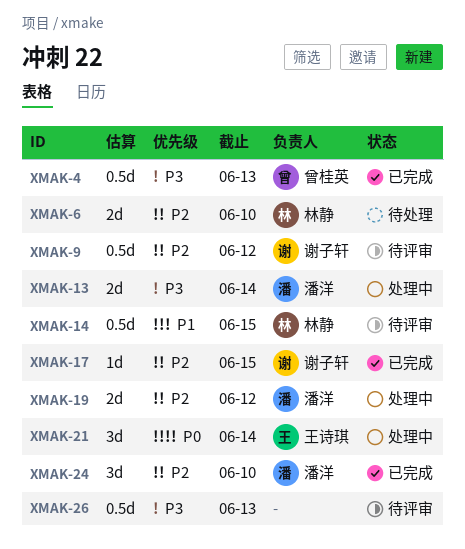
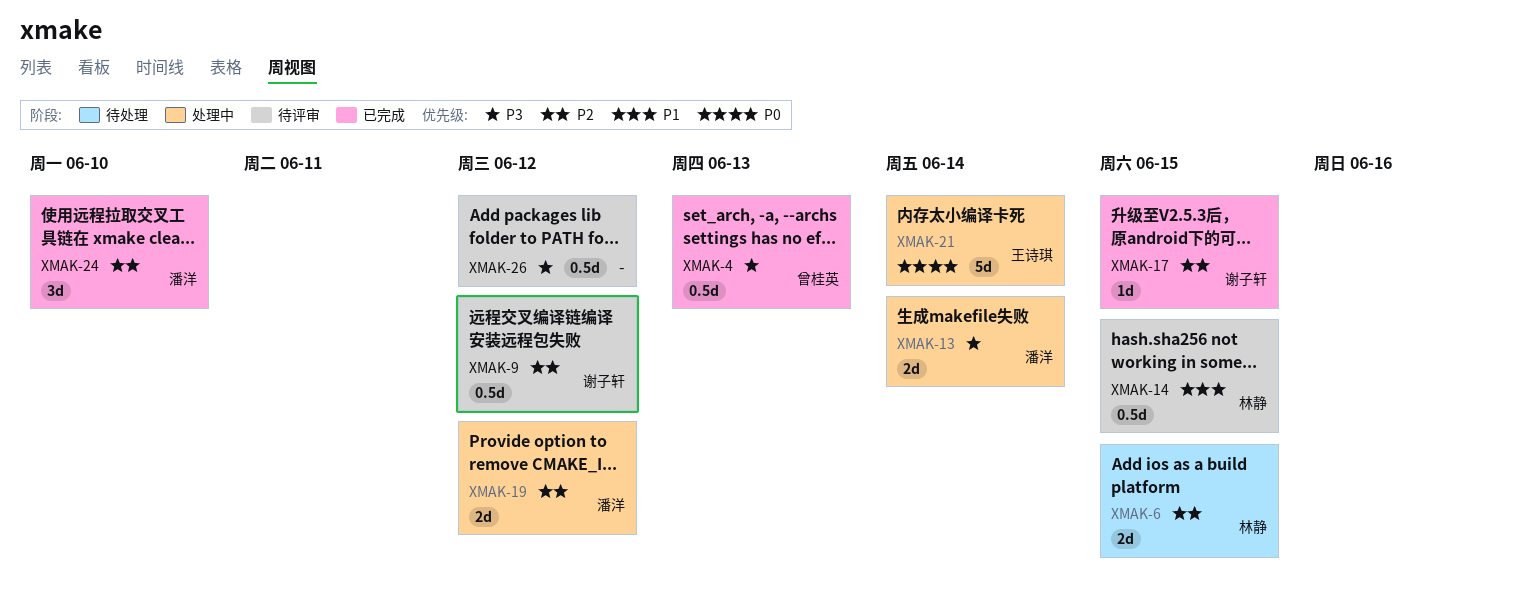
XMAK-6, due: Jun 10 -> Jun 15
XMAK-21, estimate: 3d -> 5d
XMAK-26, due: Jun 13 -> Jun 12

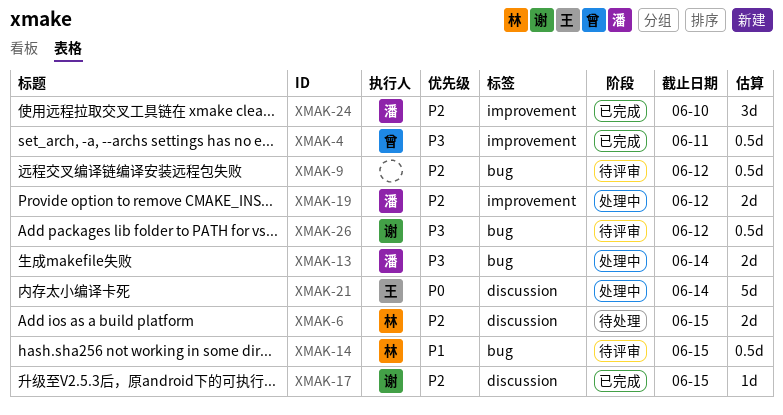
XMAK-4, due: Jun 13 -> Jun 11
XMAK-9, owner: 谢子轩 -> none
XMAK-26, owner: none -> 谢子轩

